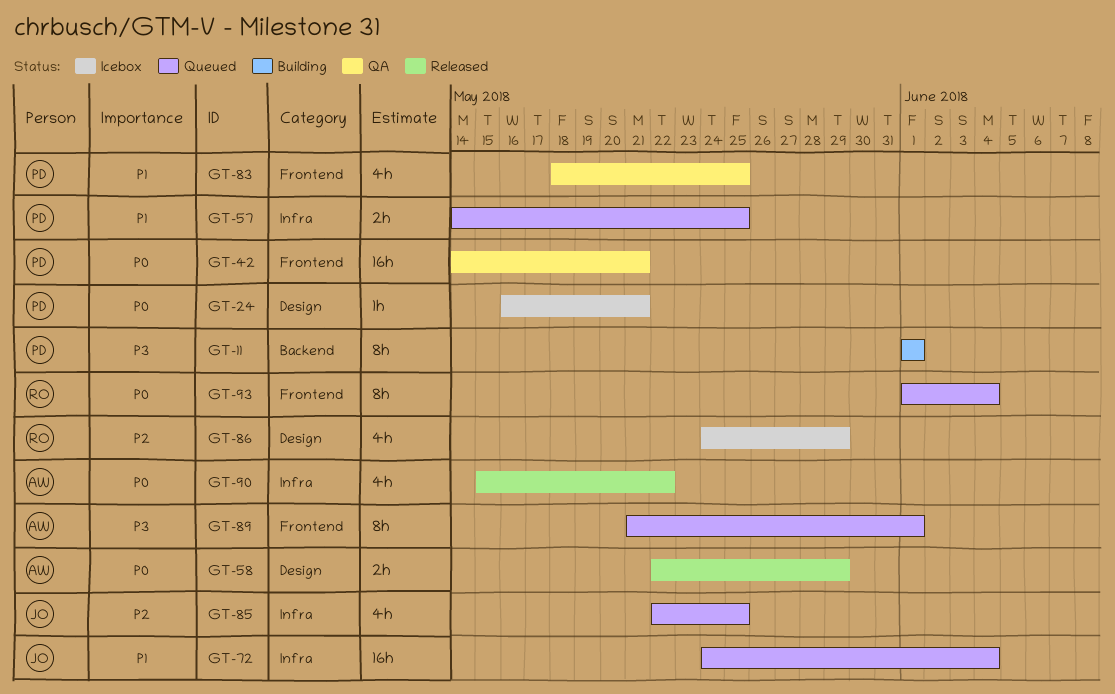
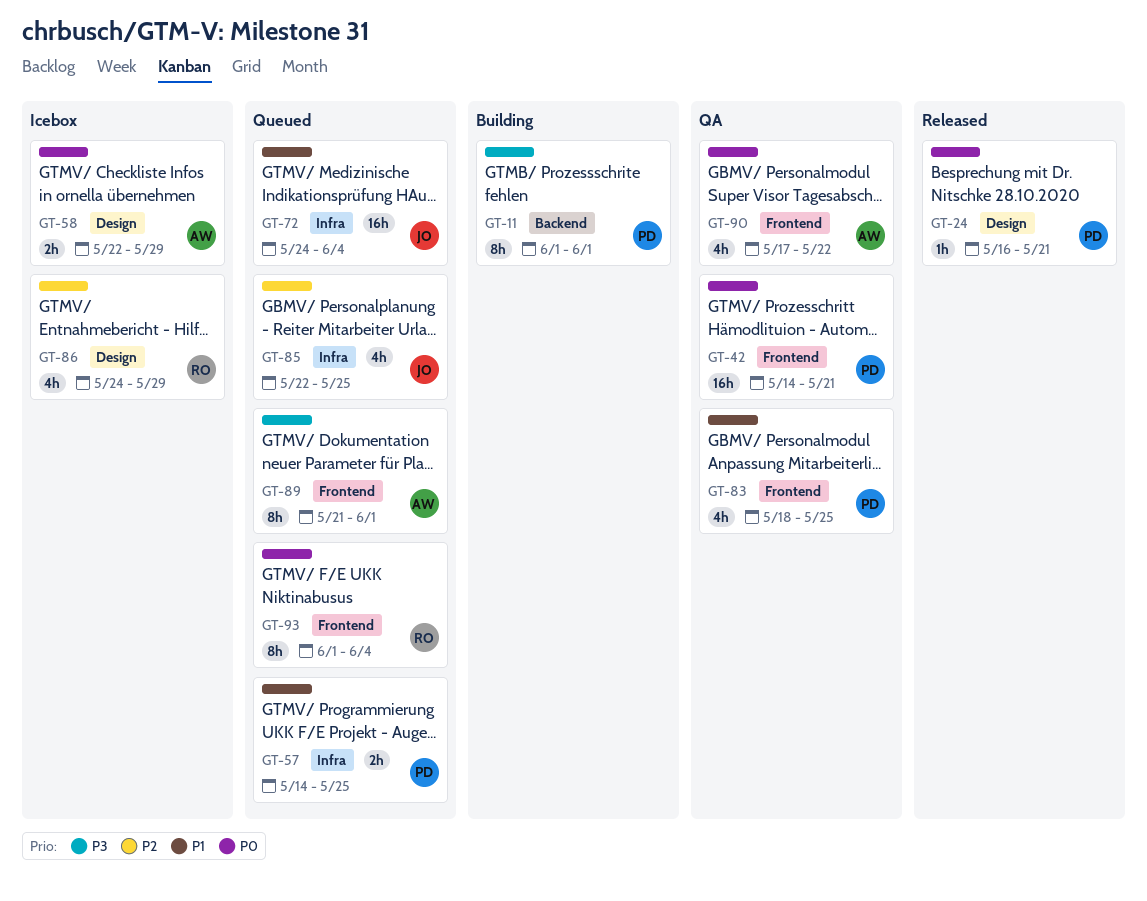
GT-24, status: Icebox -> Released
GT-58, status: Released -> Icebox
GT-90, status: Released -> QA
GT-90, label: Infra -> Frontend
GT-90, start: May 15 -> May 17

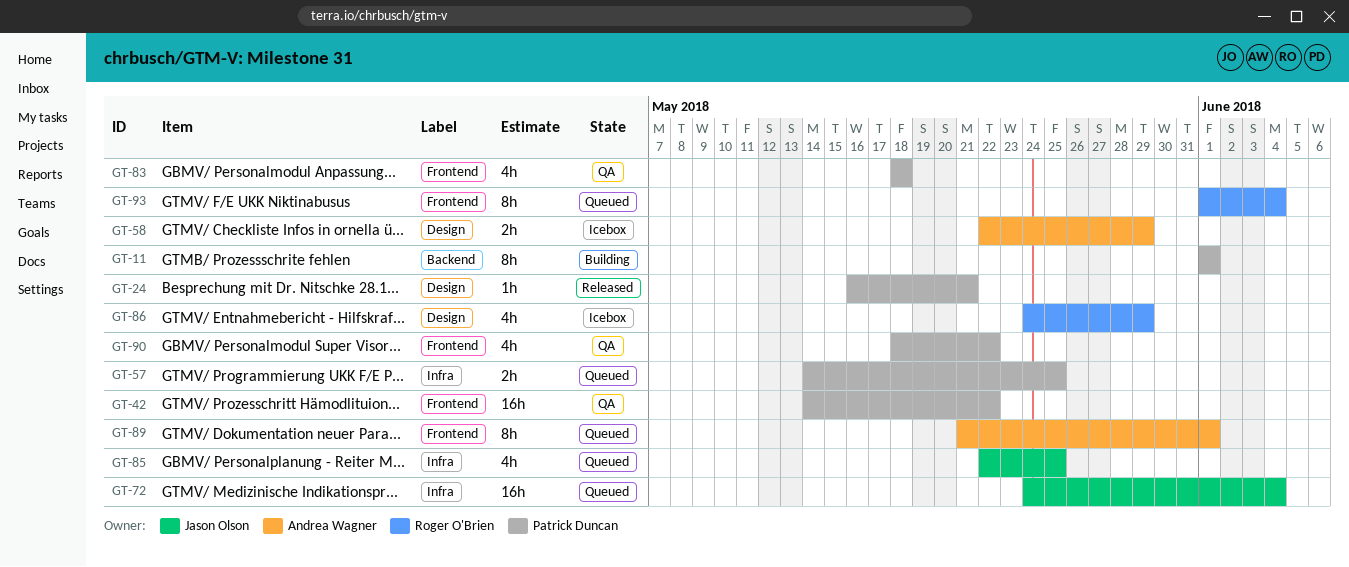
GT-42, due: May 21 -> May 22
GT-83, due: May 25 -> May 18
GT-90, owner: Andrea Wagner -> Patrick Duncan
GT-90, start: May 17 -> May 18

